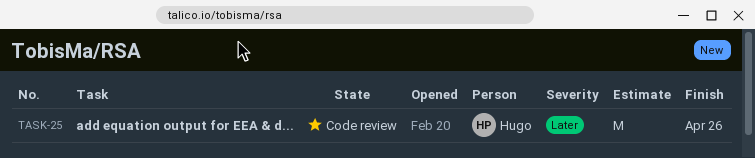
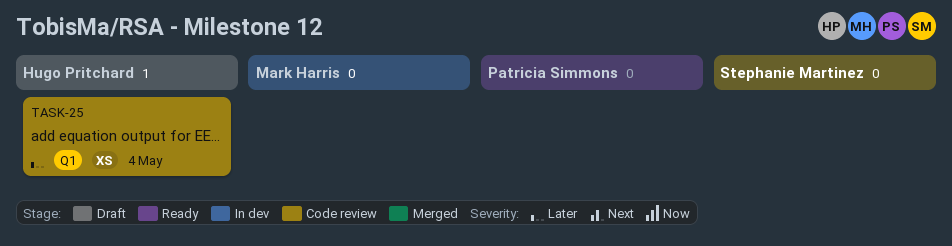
TASK-25, estimate: M -> XS
TASK-25, due: Apr 26 -> May 4

